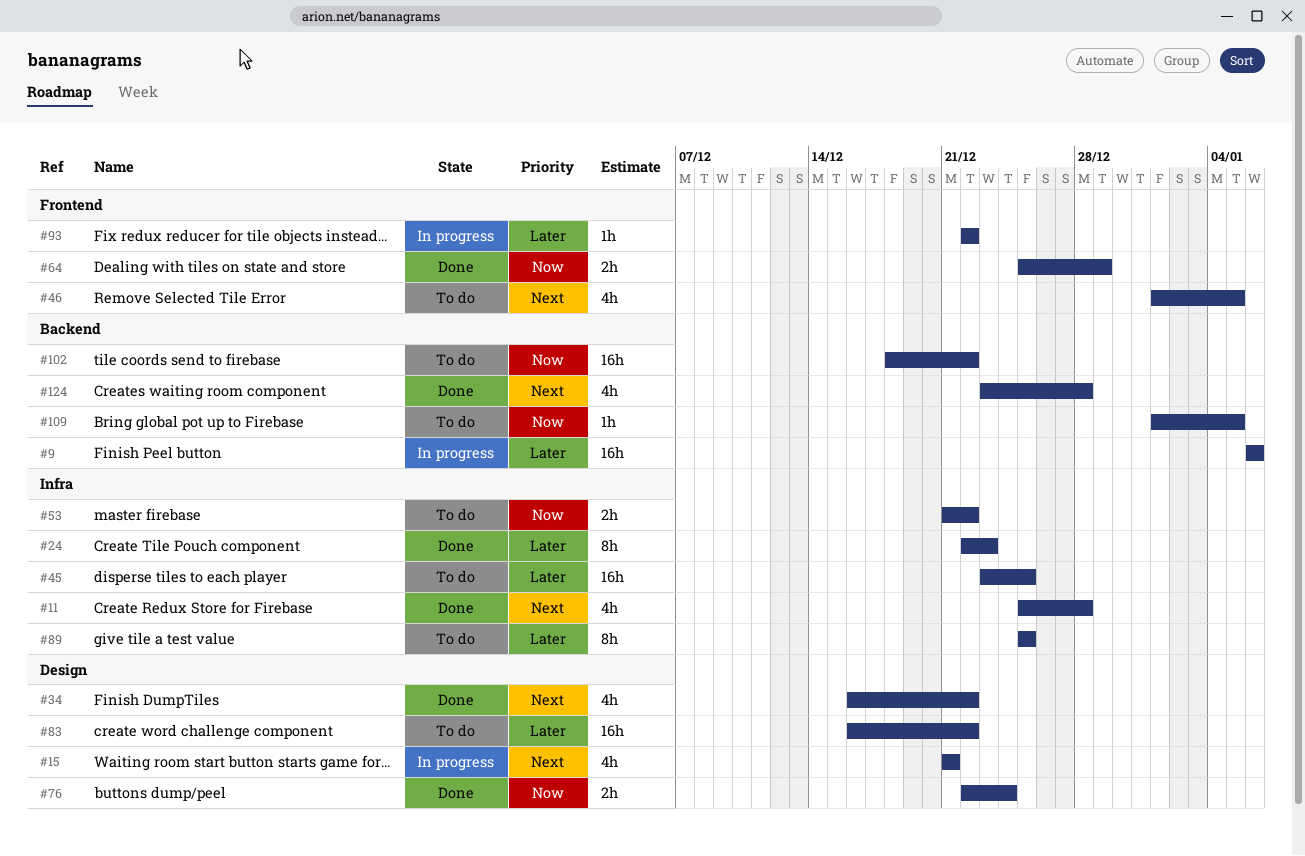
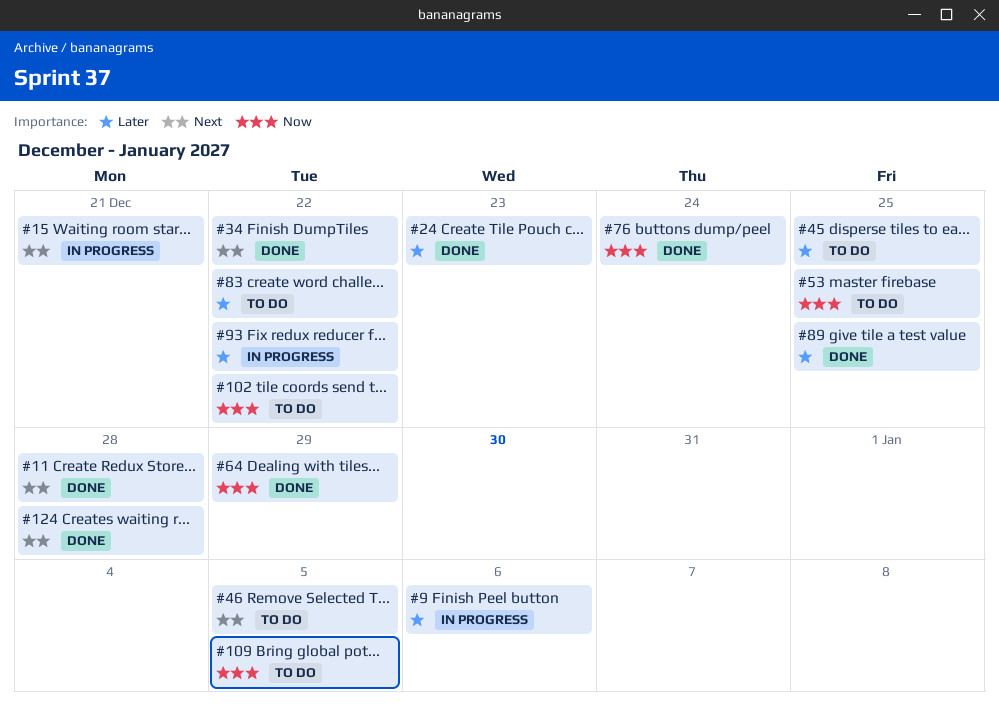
#53, due: Dec 22 -> Dec 25
#89, status: To do -> Done

